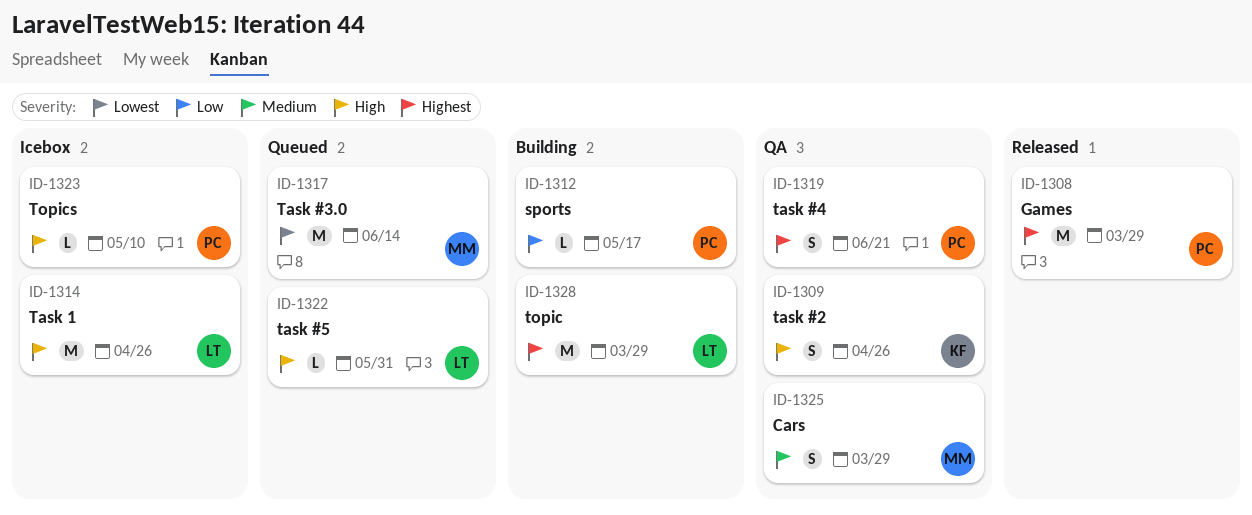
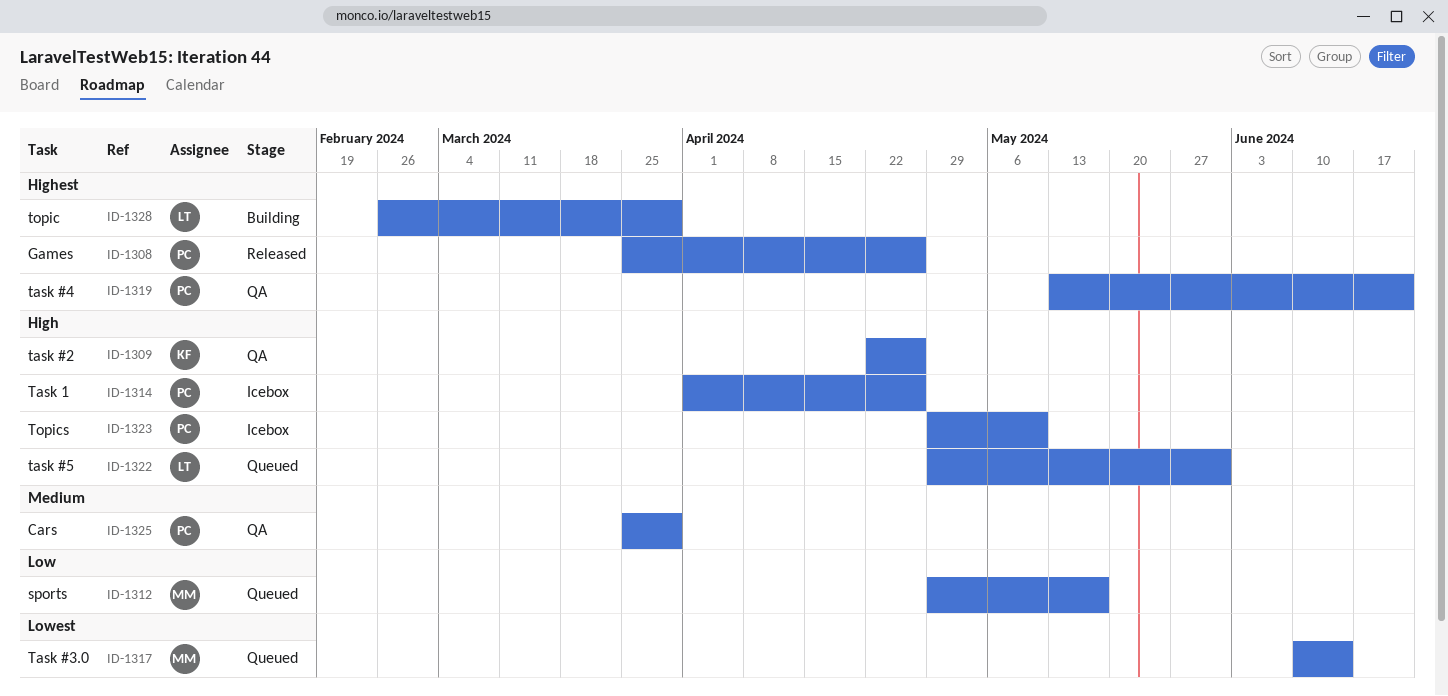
ID-1308, due: Mar 29 -> Apr 26
ID-1312, status: Building -> Queued
ID-1312, owner: PC -> MM
ID-1314, owner: LT -> PC
ID-1325, owner: MM -> PC

